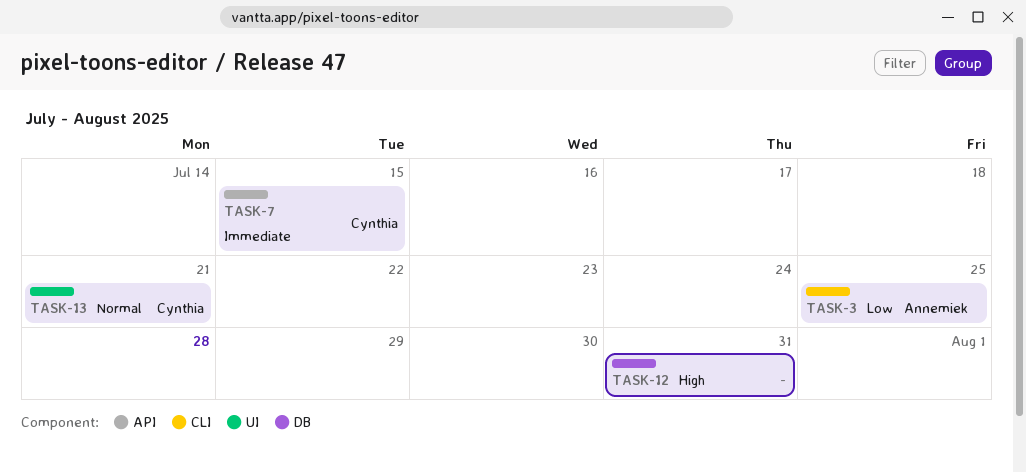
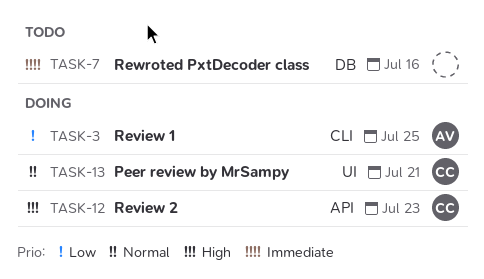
TASK-7, owner: Cynthia -> none
TASK-7, label: API -> DB
TASK-7, due: Jul 15 -> Jul 16
TASK-12, owner: none -> Cynthia
TASK-12, label: DB -> API
TASK-12, due: Jul 31 -> Jul 23

